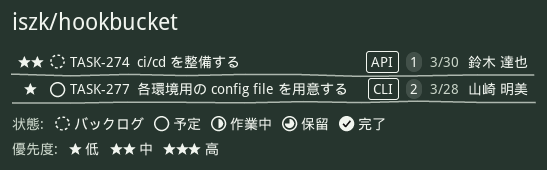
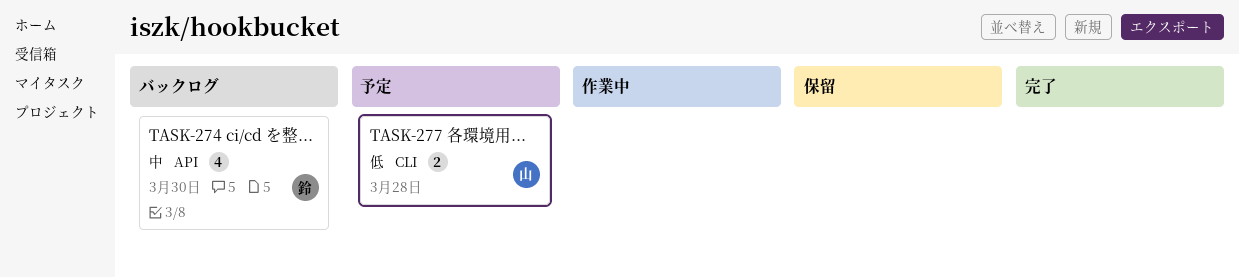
TASK-274, estimate: 1 -> 4

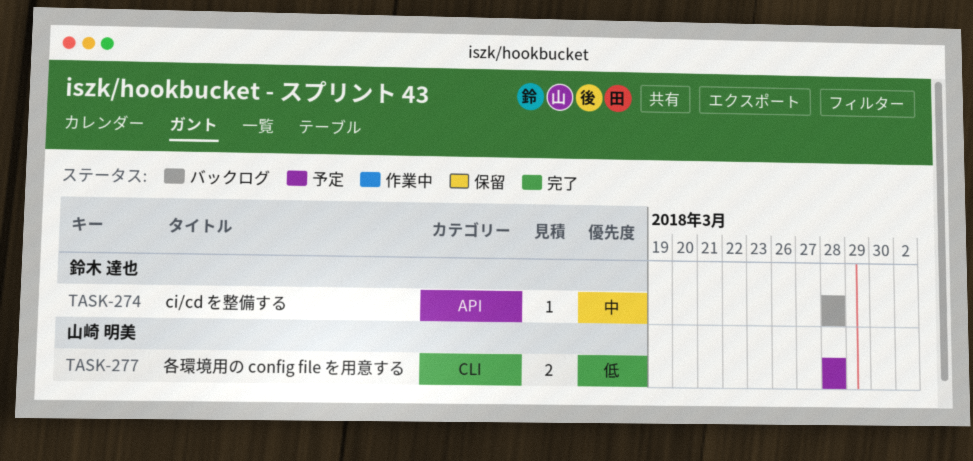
TASK-274, estimate: 4 -> 1
TASK-274, due: Mar 30 -> Mar 28

